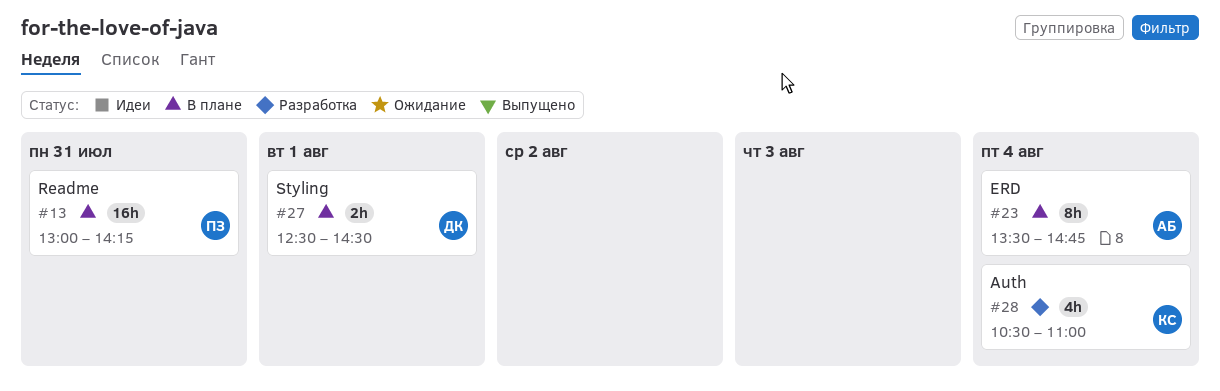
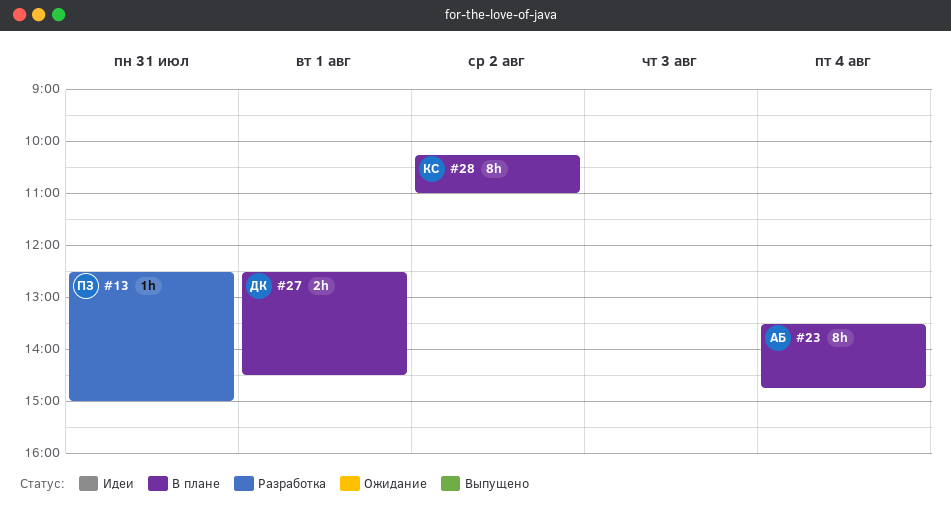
#13, status: В плане -> Разработка
#13, estimate: 16h -> 1h
#13, begins: 13:00 -> 12:30
#13, ends: 14:15 -> 15:00
#28, status: Разработка -> В плане
#28, estimate: 4h -> 8h
#28, day: Aug 4 -> Aug 2
#28, begins: 10:30 -> 10:15

